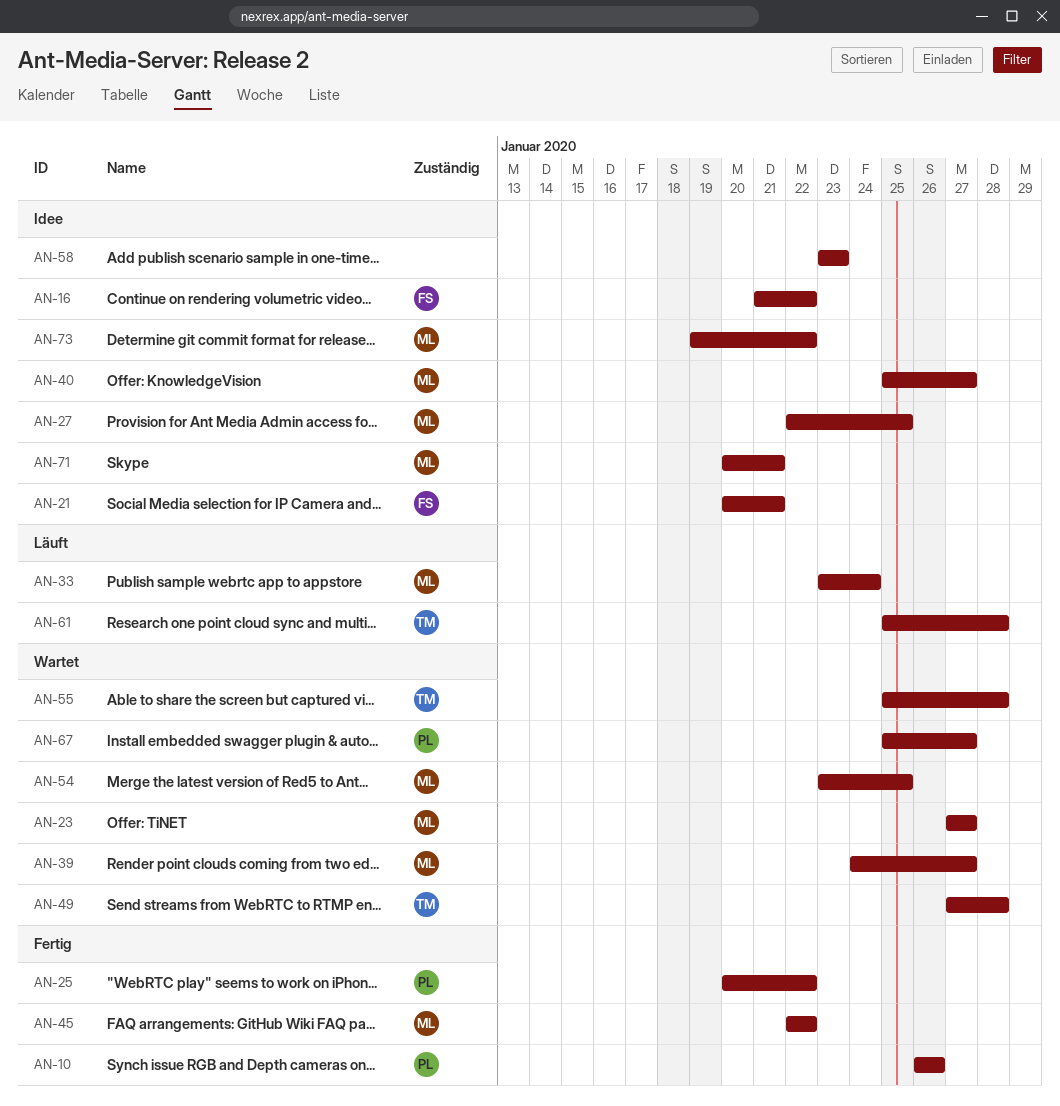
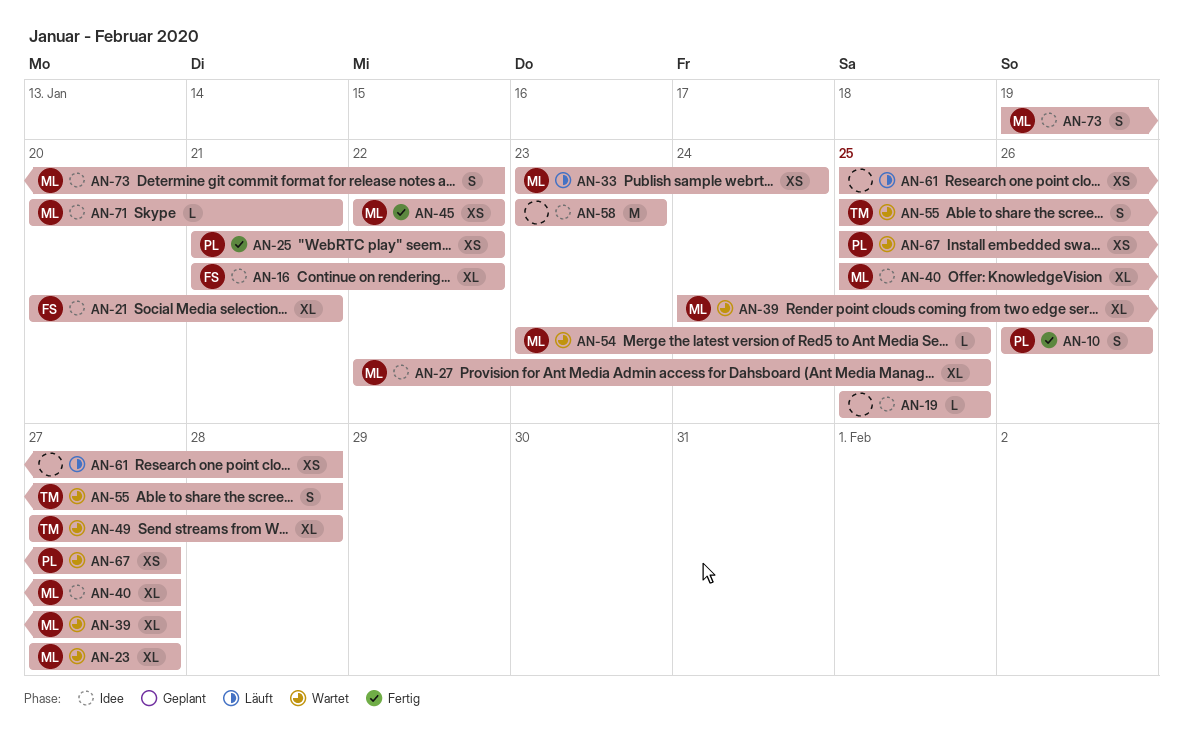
AN-19: none -> present
AN-25, start: Jan 20 -> Jan 21
AN-61, owner: TM -> none

